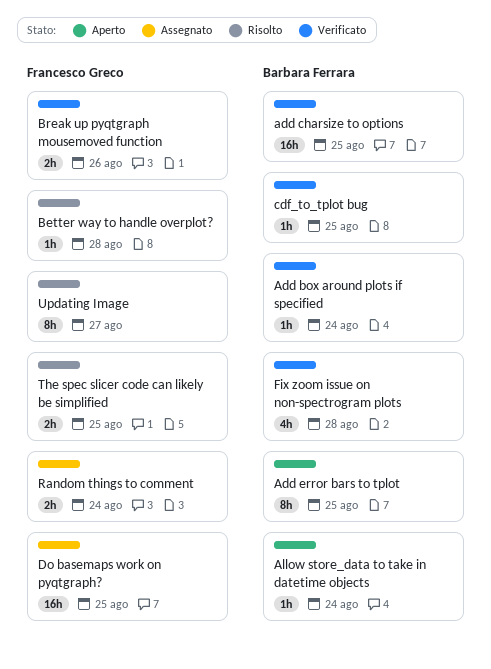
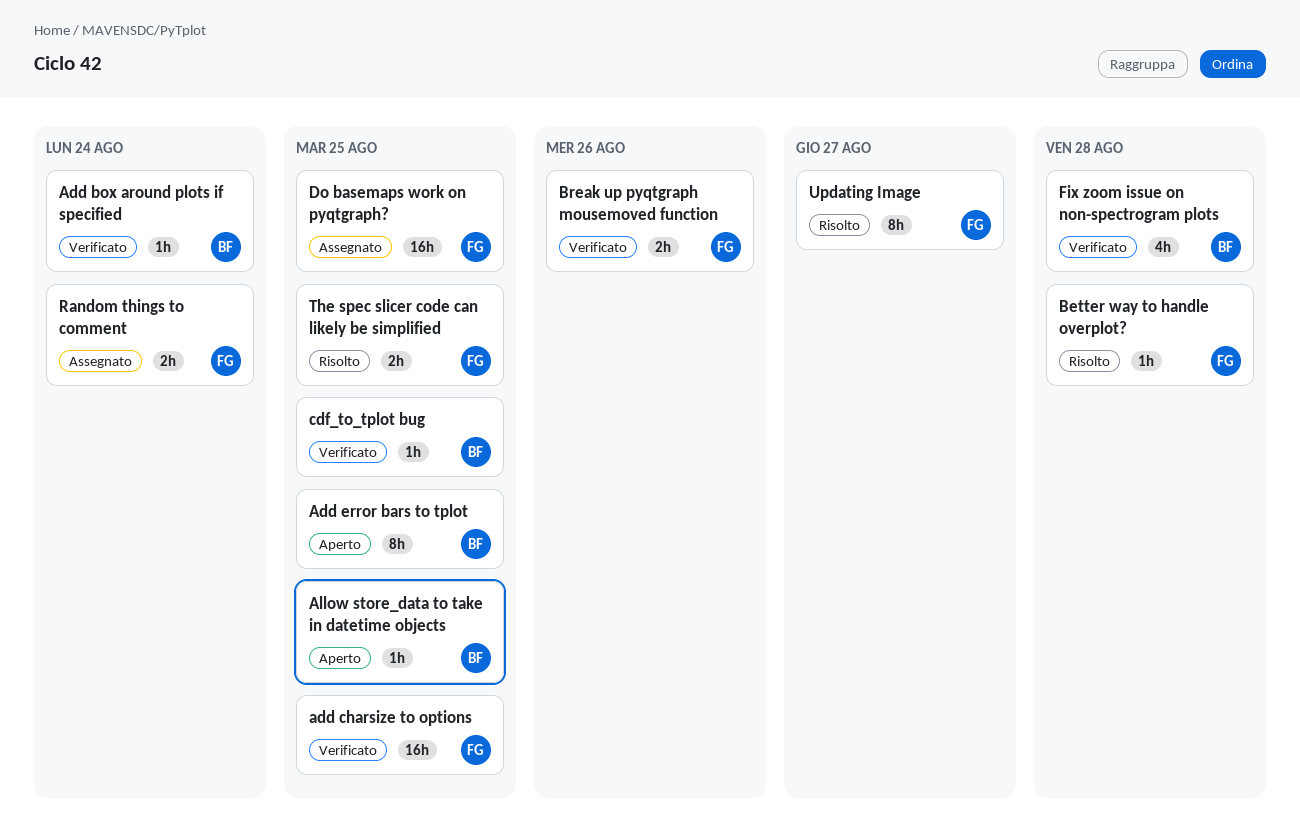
add charsize to options, owner: Barbara Ferrara -> Francesco Greco
Allow store_data to take in datetime objects, due: Aug 24 -> Aug 25

